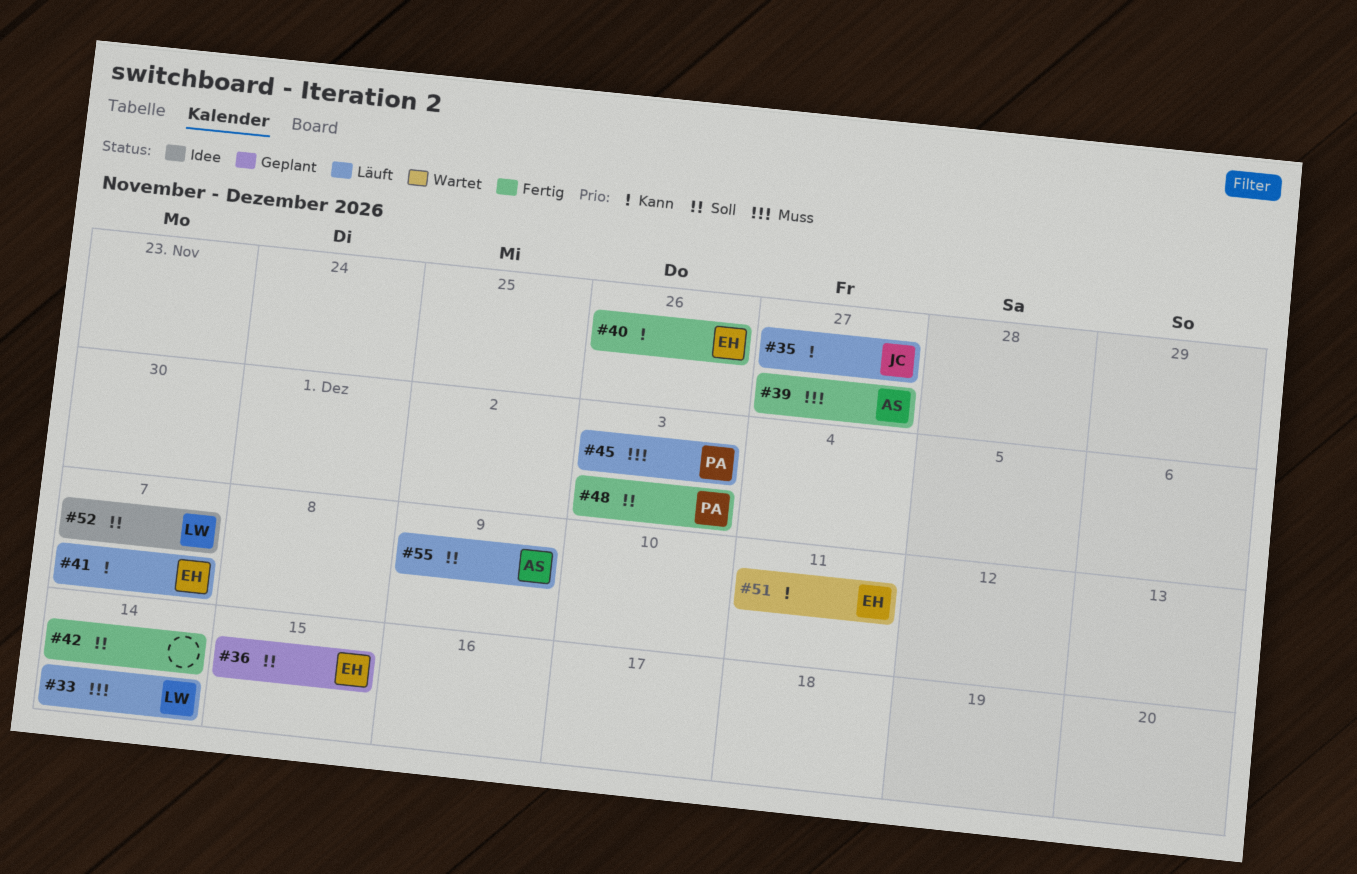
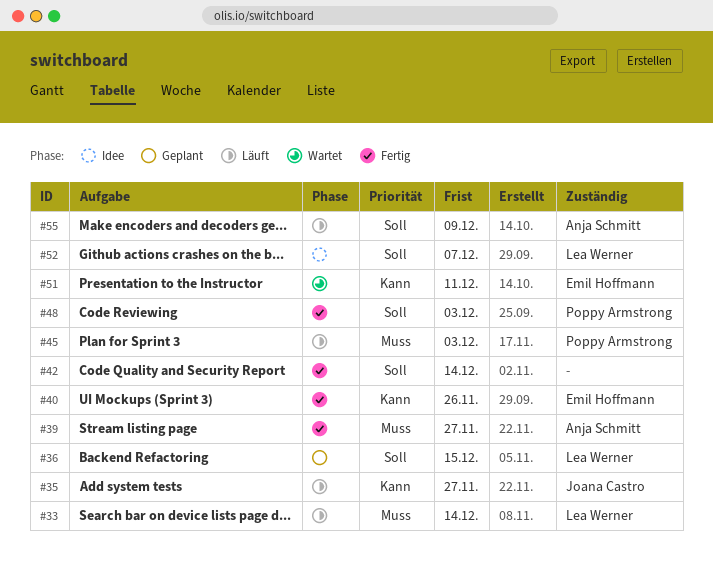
#36, owner: Emil Hoffmann -> Lea Werner
#41: present -> none

